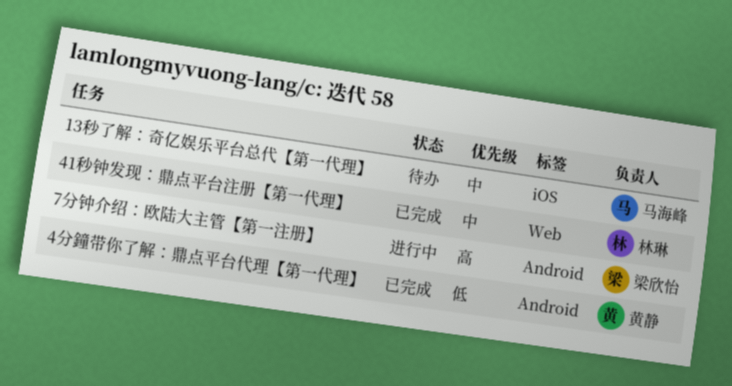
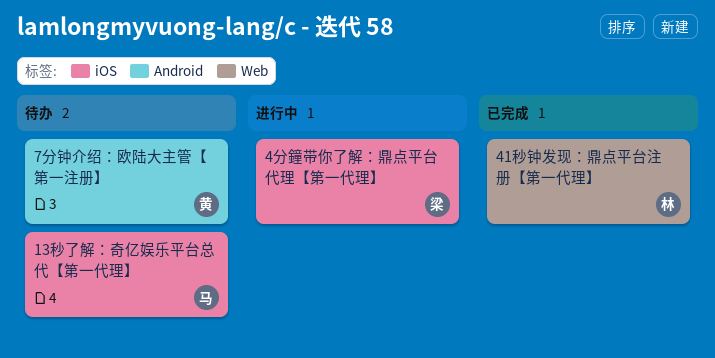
4分鐘带你了解：鼎点平台代理【第一代理】, status: 已完成 -> 进行中
4分鐘带你了解：鼎点平台代理【第一代理】, owner: 黄静 -> 梁欣怡
4分鐘带你了解：鼎点平台代理【第一代理】, label: Android -> iOS
7分钟介绍：欧陆大主管【第一注册】, status: 进行中 -> 待办
7分钟介绍：欧陆大主管【第一注册】, owner: 梁欣怡 -> 黄静

